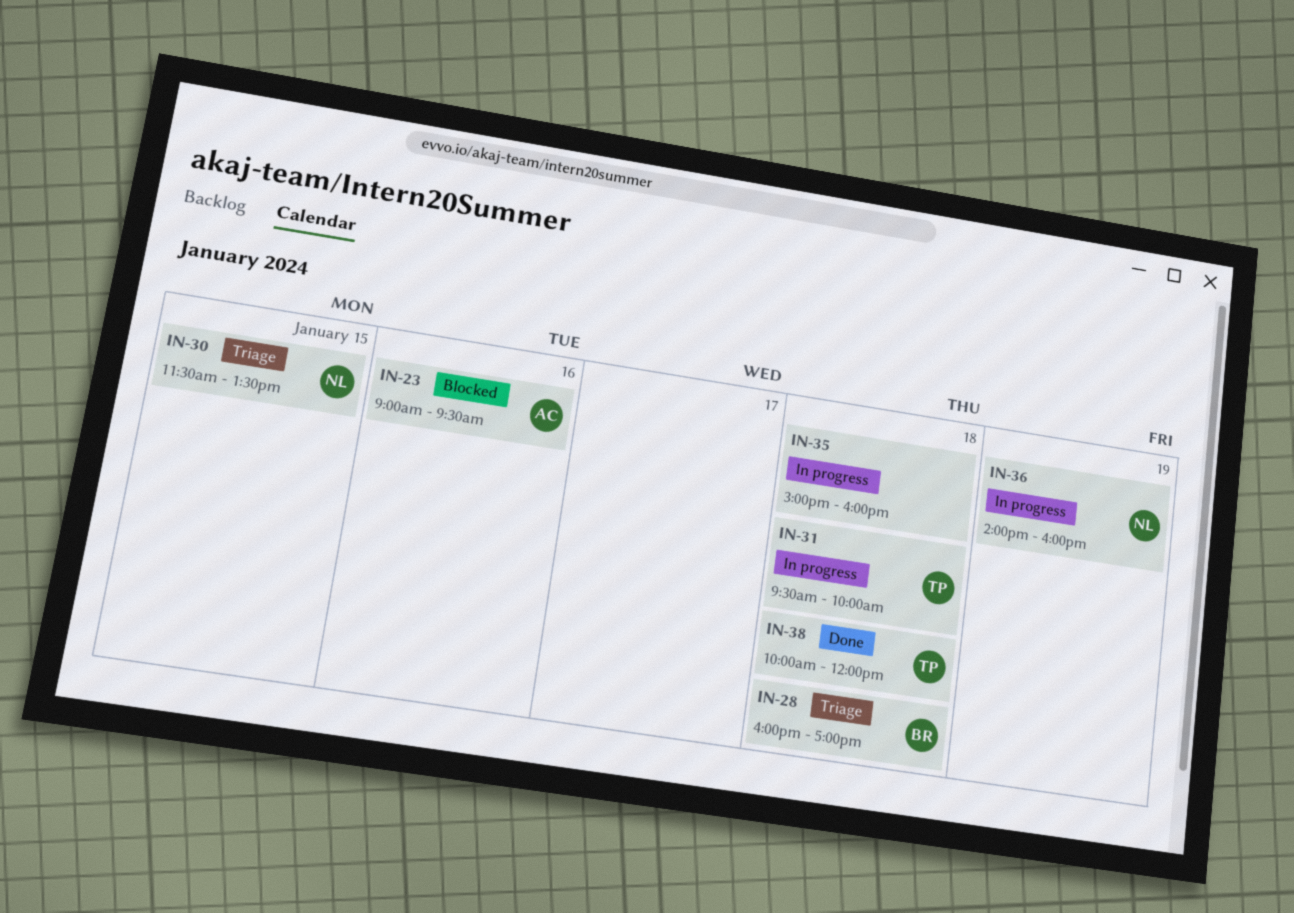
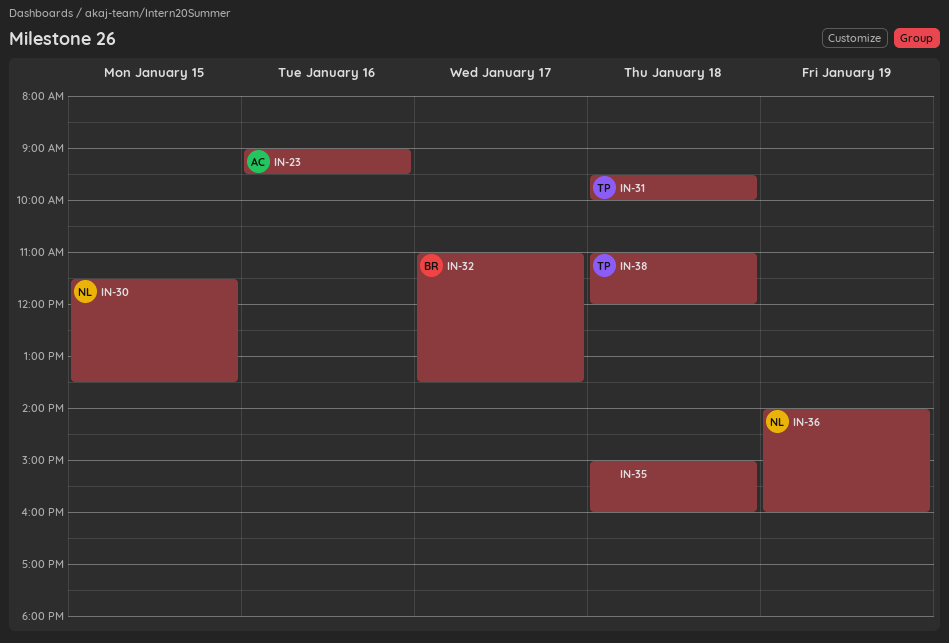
IN-28: present -> none
IN-32: none -> present
IN-38, begins: 10:00 -> 11:00

